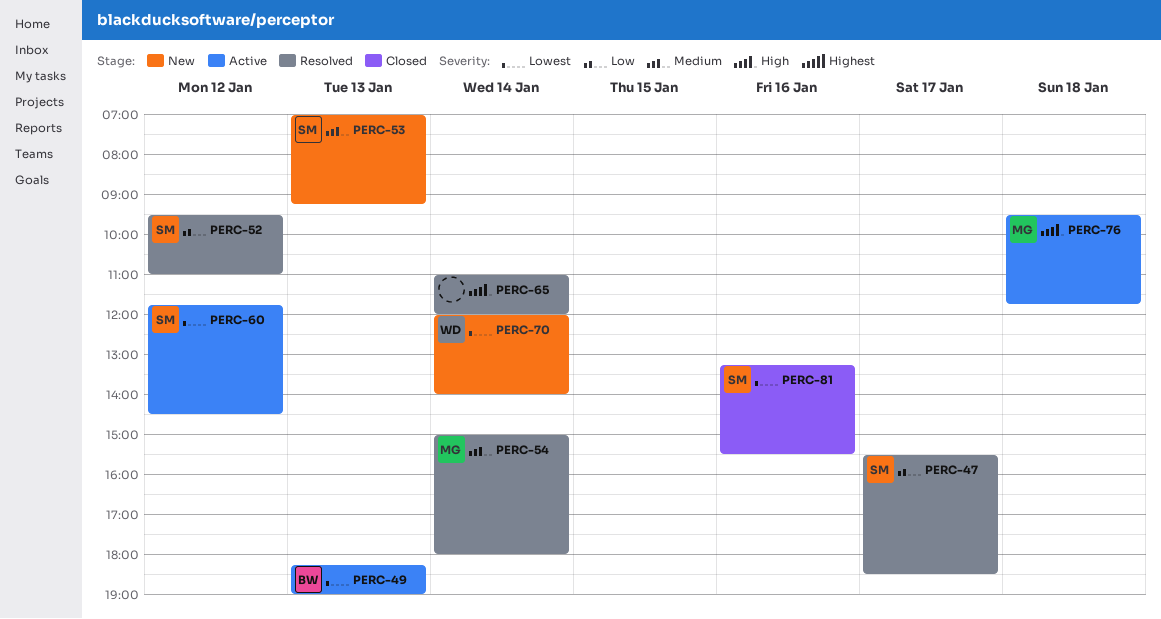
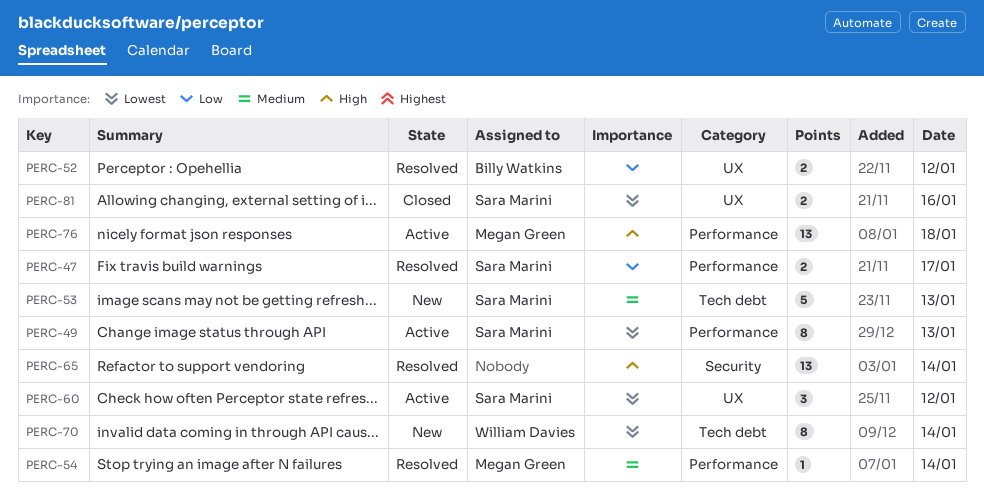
PERC-49, owner: Billy Watkins -> Sara Marini
PERC-52, owner: Sara Marini -> Billy Watkins

